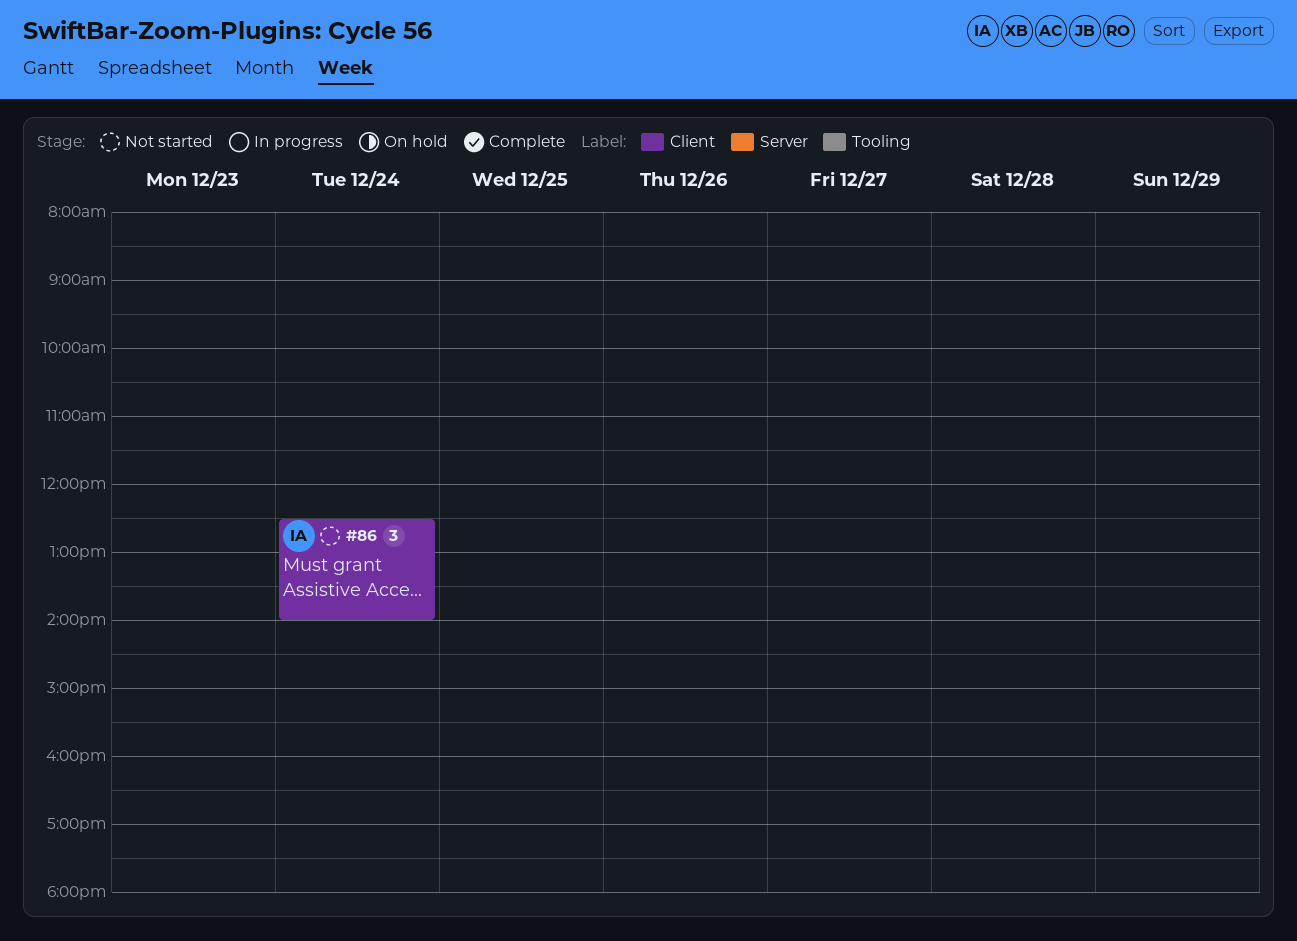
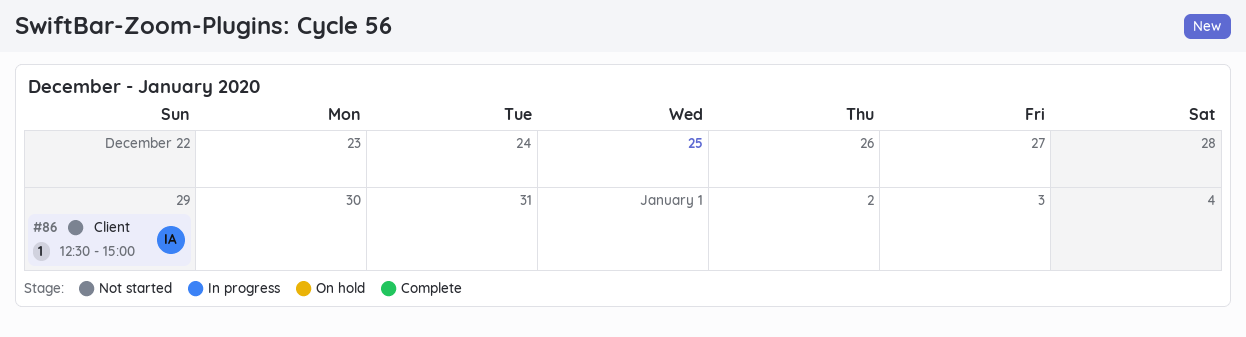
#86, estimate: 3 -> 1
#86, day: Dec 24 -> Dec 29
#86, ends: 14:00 -> 15:00

